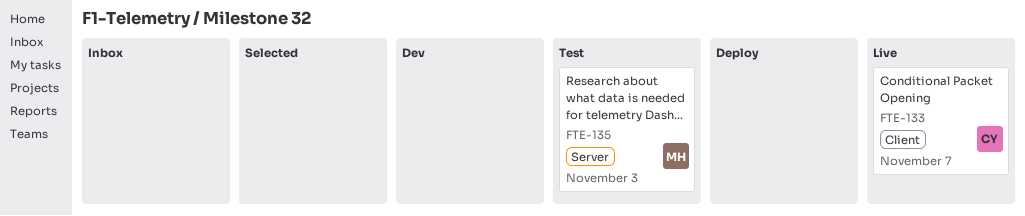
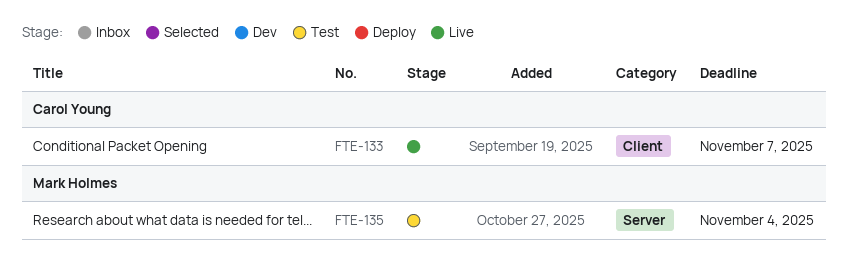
FTE-135, due: Nov 3 -> Nov 4

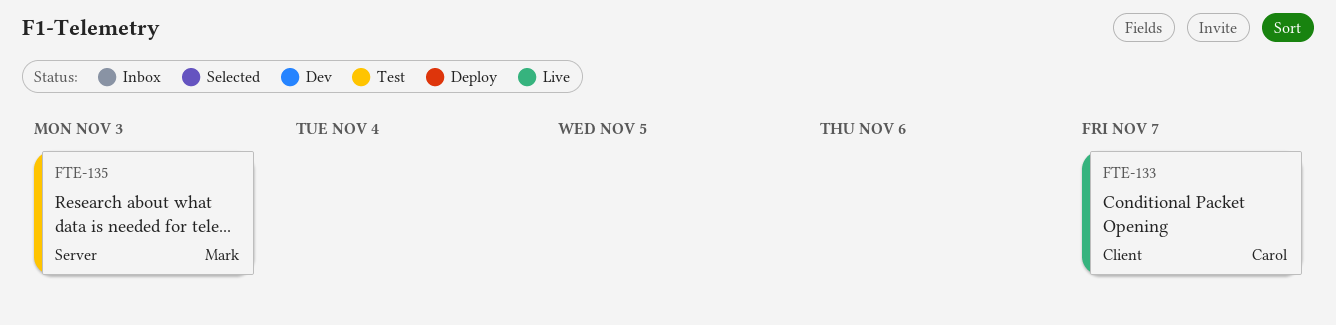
FTE-135, due: Nov 4 -> Nov 3

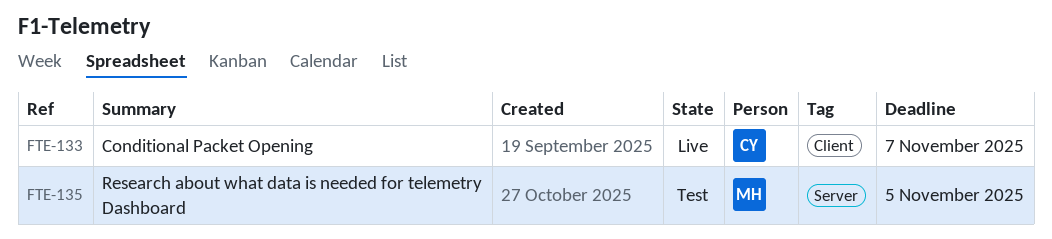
FTE-135, due: Nov 3 -> Nov 5

